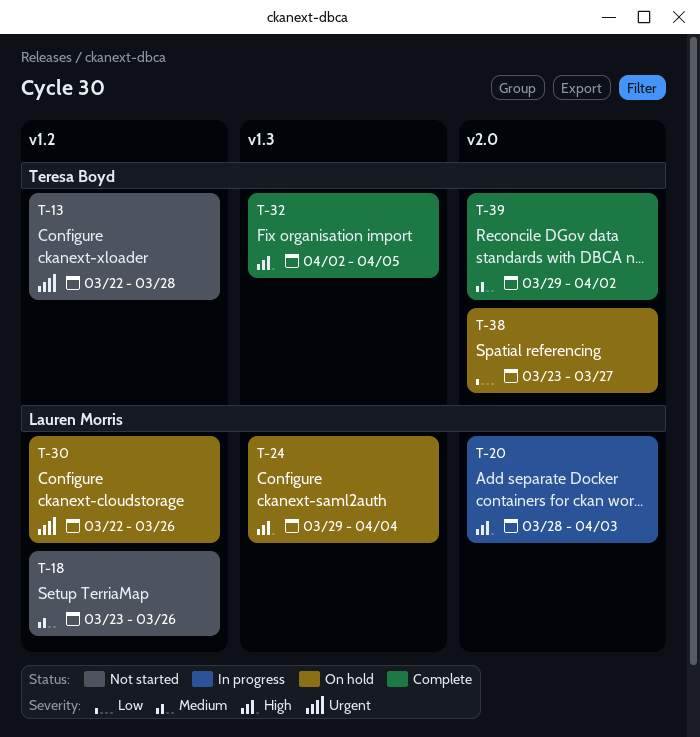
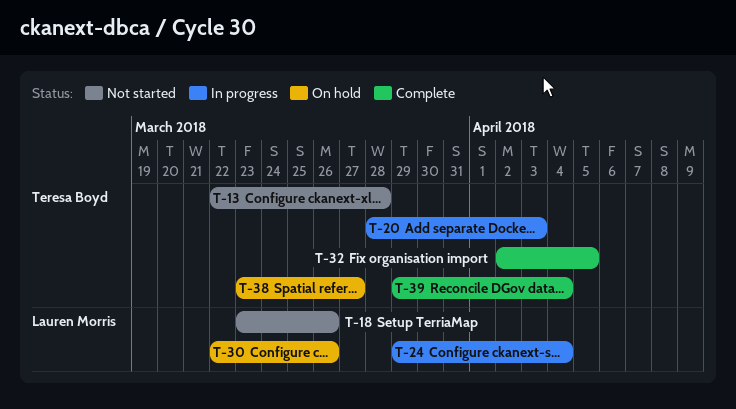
T-20, owner: Lauren Morris -> Teresa Boyd
T-24, status: On hold -> In progress
T-39, due: Apr 2 -> Apr 4

